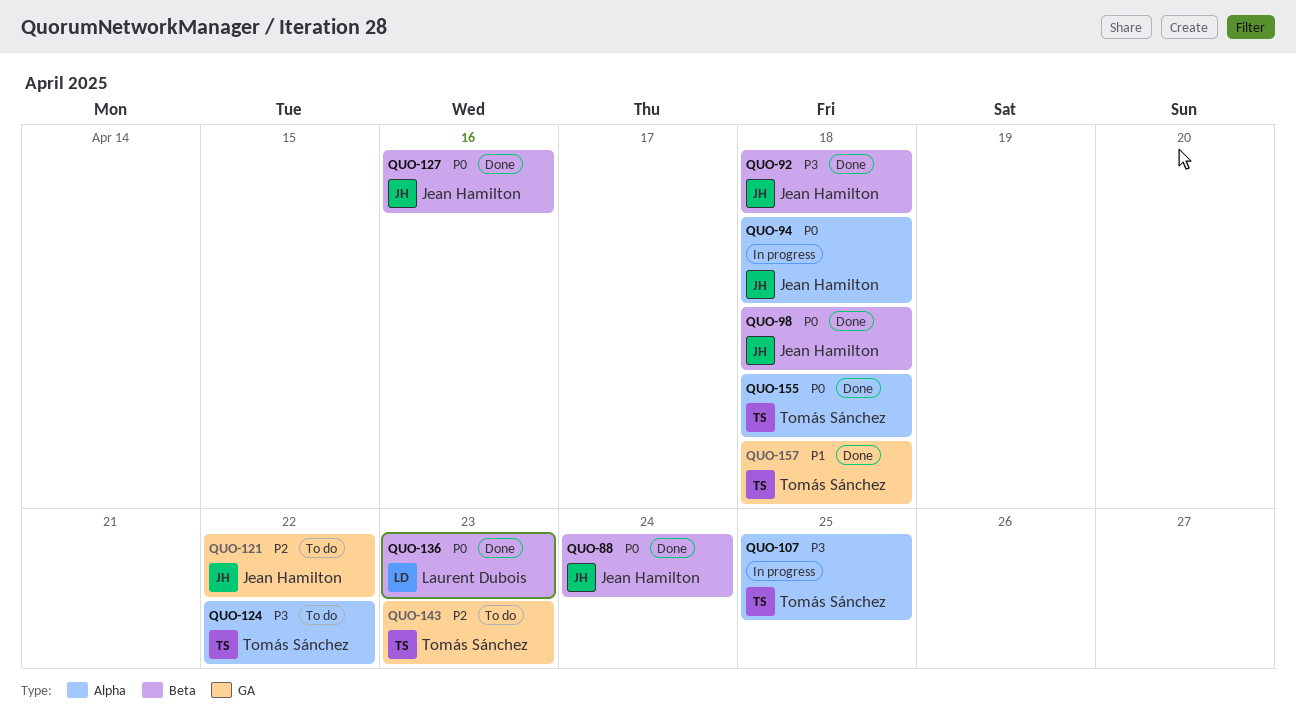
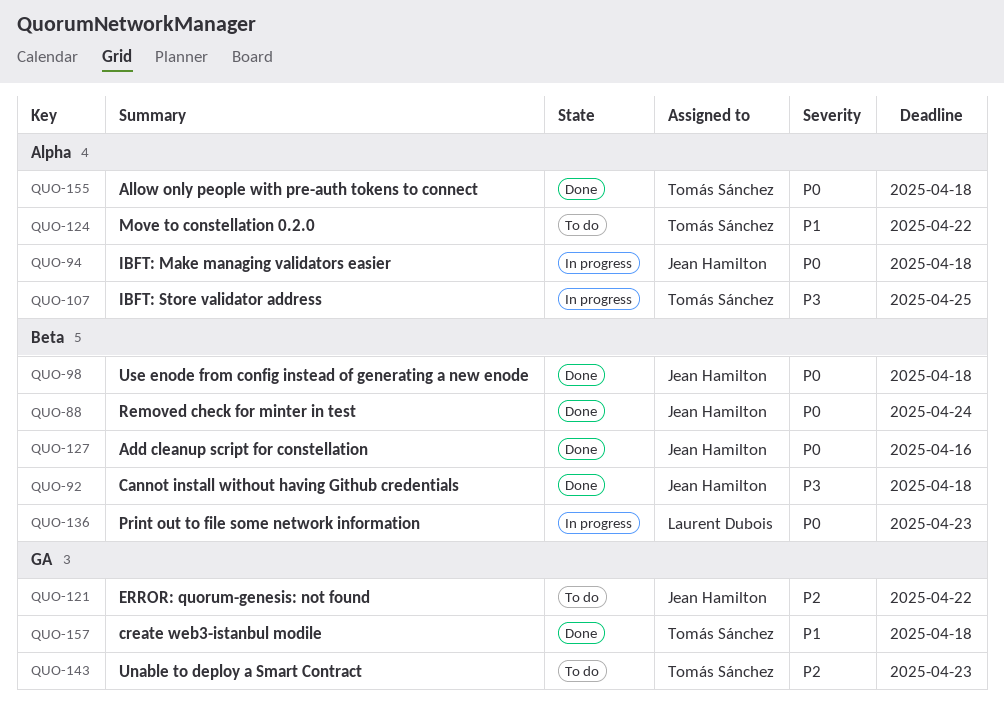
QUO-124, priority: P3 -> P1
QUO-136, status: Done -> In progress

